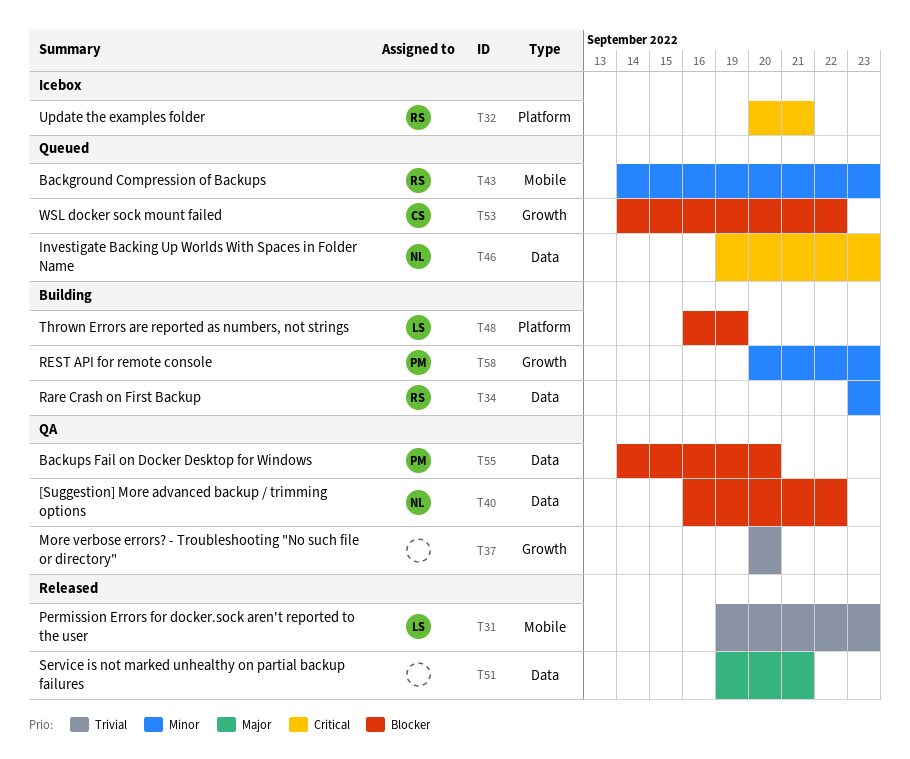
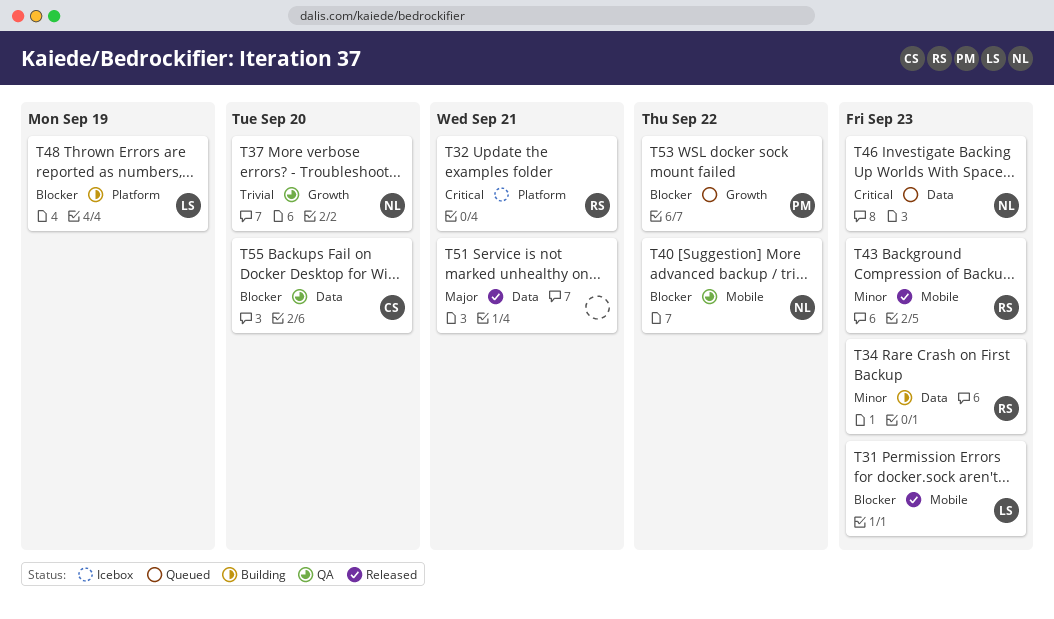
T31, priority: Trivial -> Blocker
T37, owner: none -> NL
T40, label: Data -> Mobile
T43, status: Queued -> Released
T53, owner: CS -> PM
T55, owner: PM -> CS
T58: present -> none

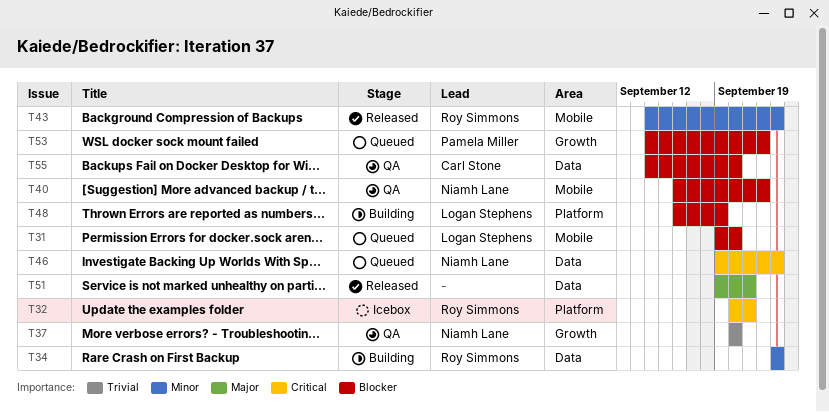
T31, status: Released -> Queued
T31, due: Sep 23 -> Sep 20

